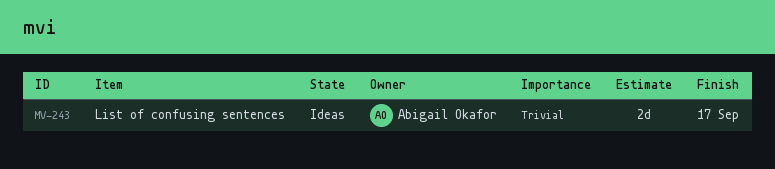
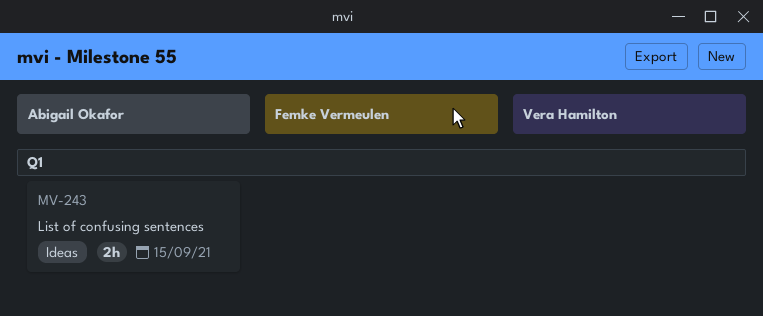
MV-243, estimate: 2d -> 2h
MV-243, due: Sep 17 -> Sep 15

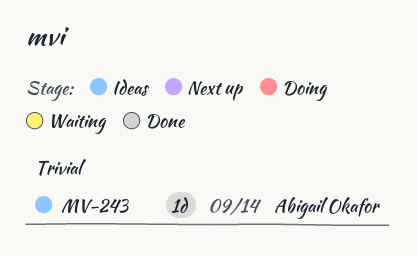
MV-243, estimate: 2h -> 1d
MV-243, due: Sep 15 -> Sep 14

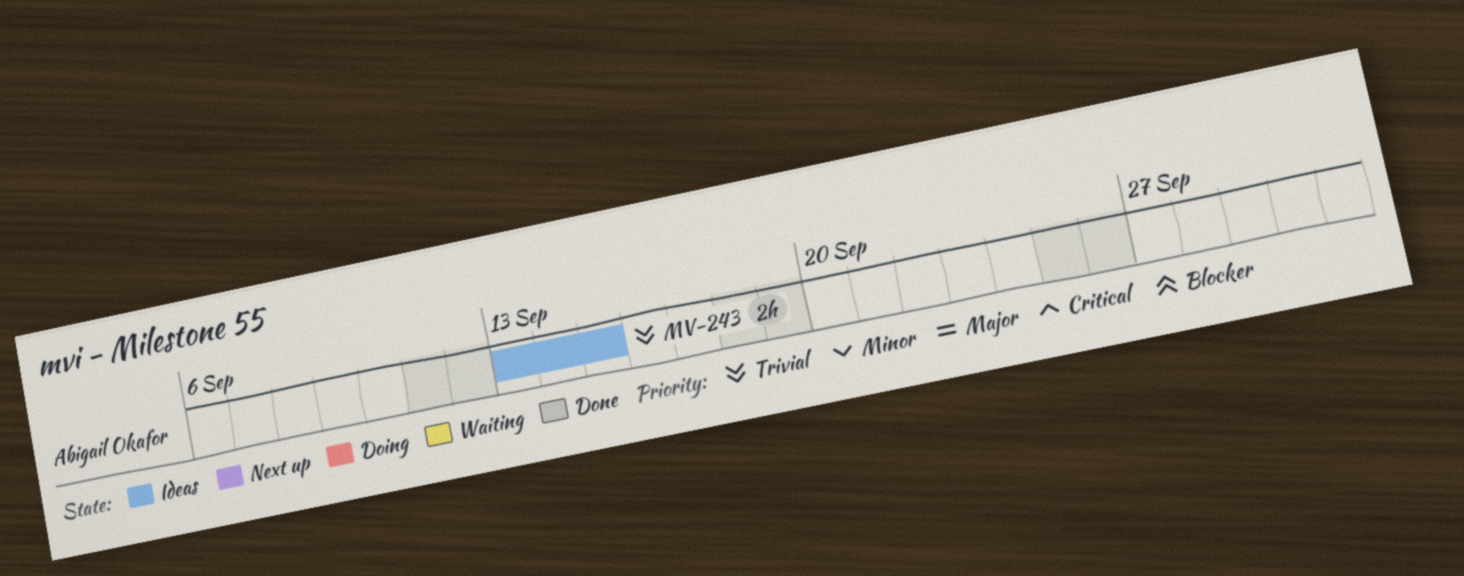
MV-243, estimate: 1d -> 2h
MV-243, due: Sep 14 -> Sep 15

